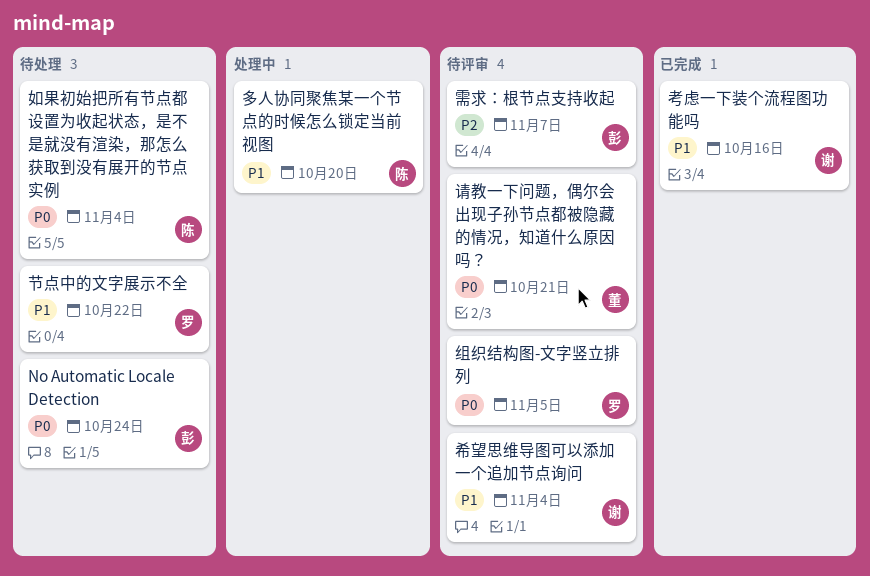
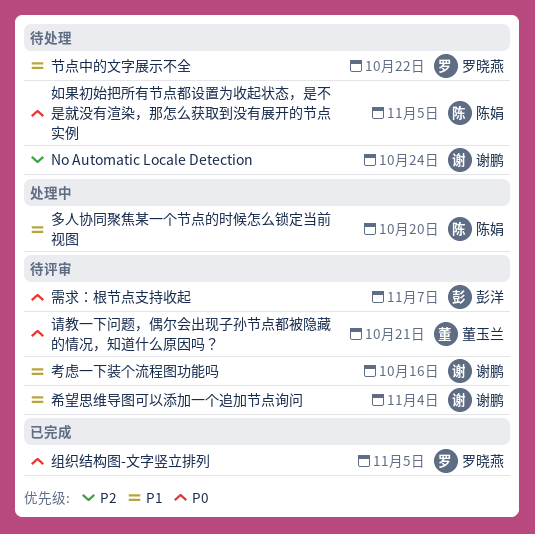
No Automatic Locale Detection, owner: 彭洋 -> 谢鹏
No Automatic Locale Detection, priority: P0 -> P2
如果初始把所有节点都设置为收起状态，是不是就没有渲染，那怎么获取到没有展开的节点实例, due: Nov 4 -> Nov 5
组织结构图-文字竖立排列, status: 待评审 -> 已完成
考虑一下装个流程图功能吗, status: 已完成 -> 待评审
需求：根节点支持收起, priority: P2 -> P0

